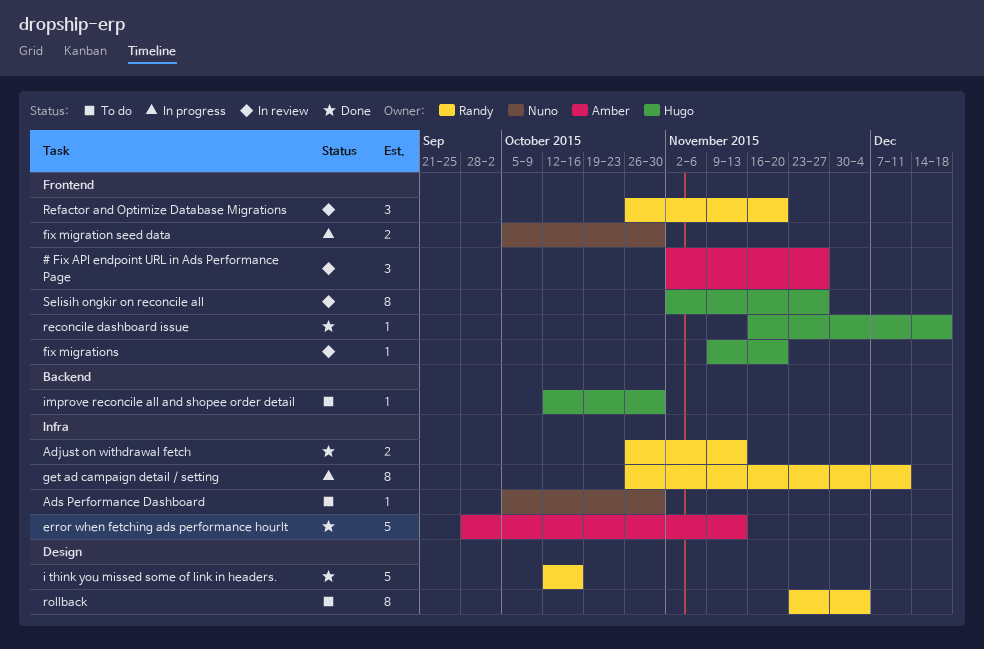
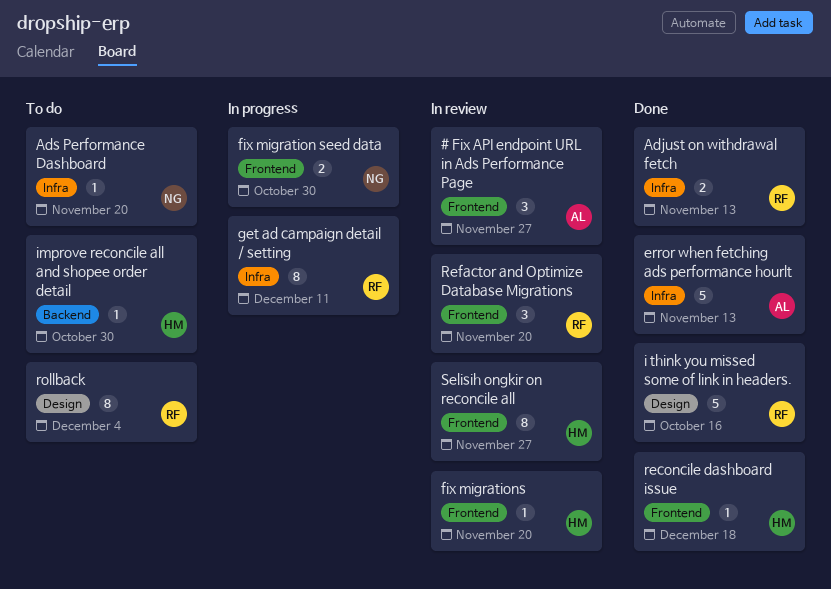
Ads Performance Dashboard, due: Oct 30 -> Nov 20

